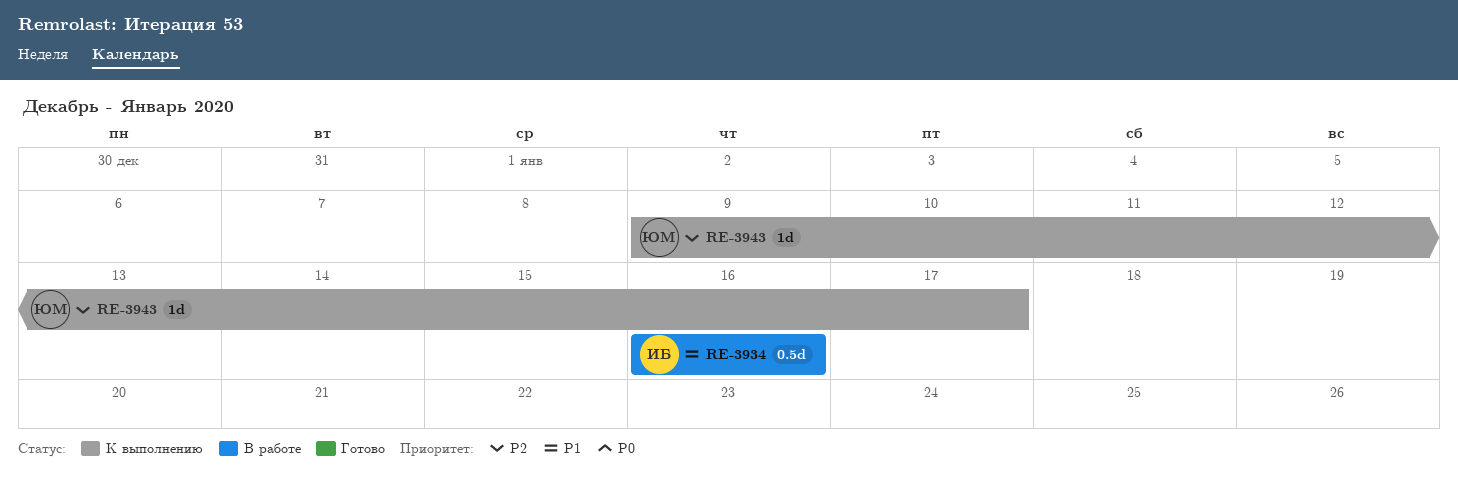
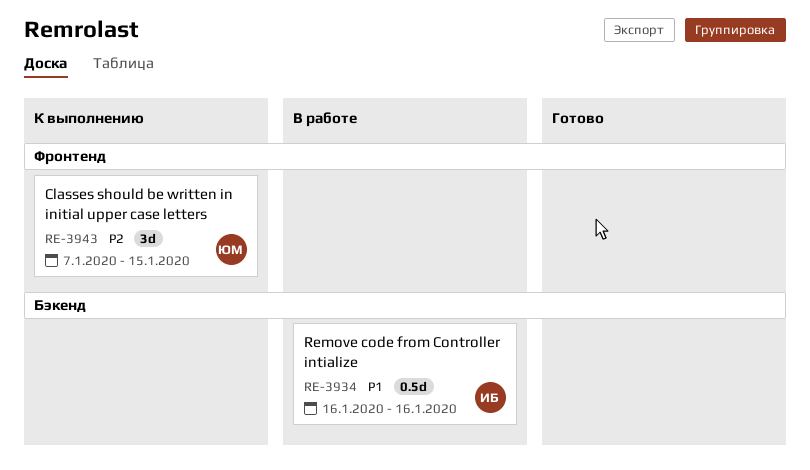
RE-3943, estimate: 1d -> 3d
RE-3943, start: Jan 9 -> Jan 7
RE-3943, due: Jan 17 -> Jan 15

